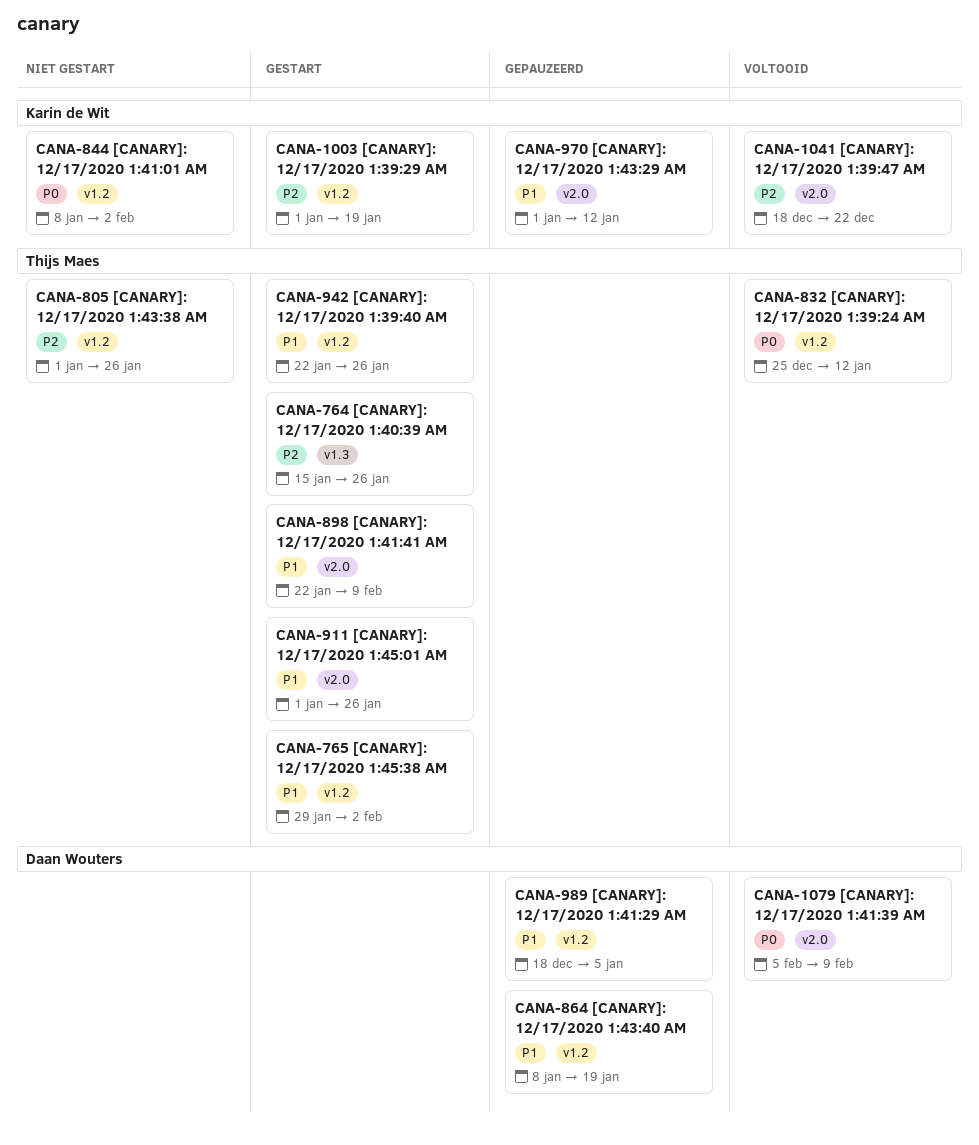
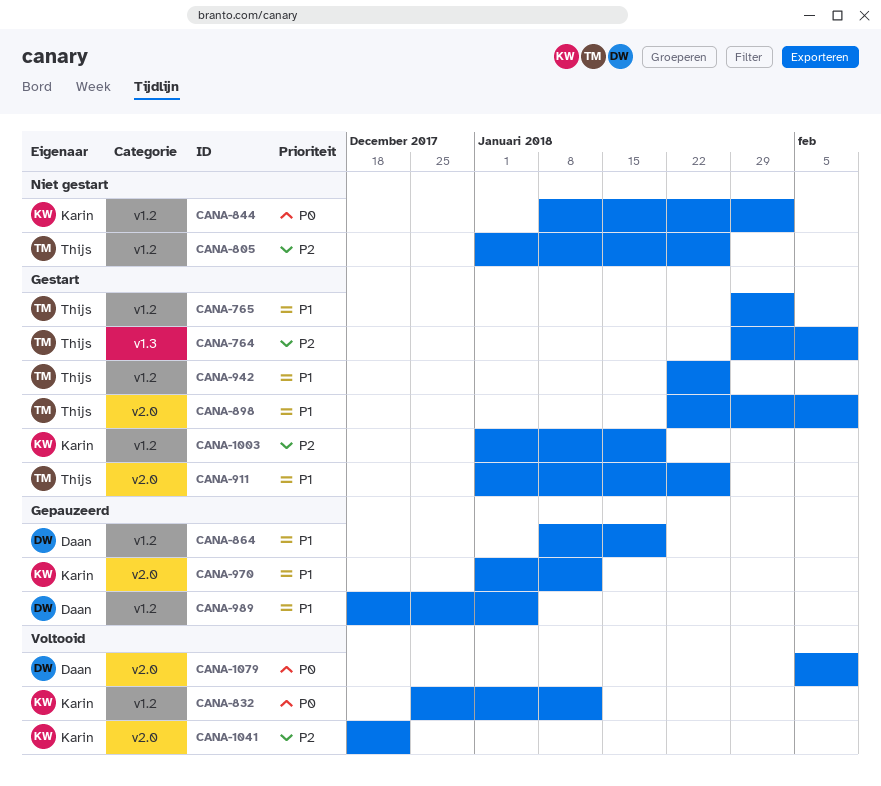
CANA-764, start: Jan 15 -> Jan 29
CANA-764, due: Jan 26 -> Feb 9
CANA-832, owner: Thijs Maes -> Karin de Wit

